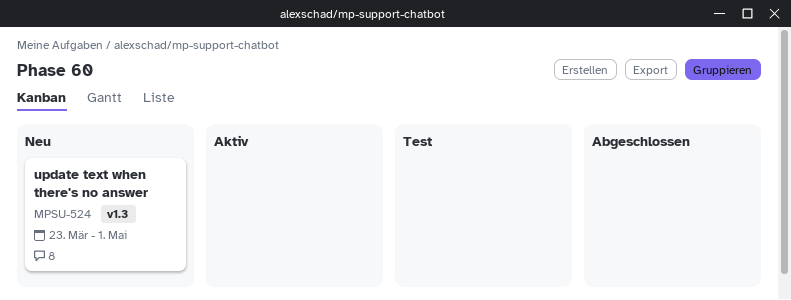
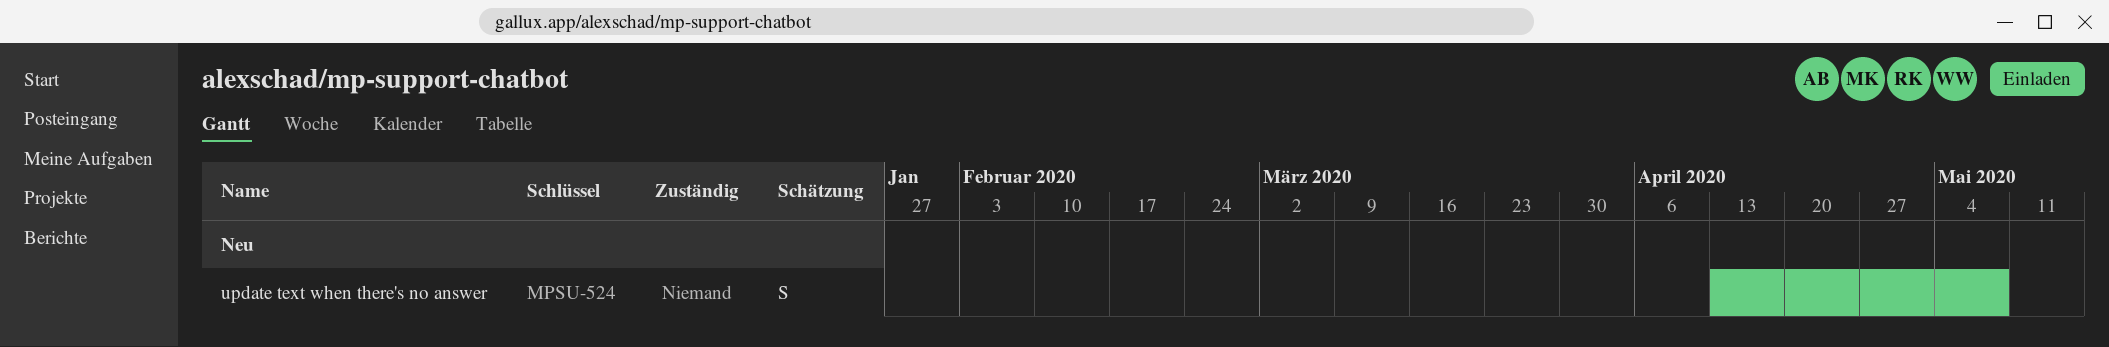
MPSU-524, start: Mar 23 -> Apr 13
MPSU-524, due: May 1 -> May 8

